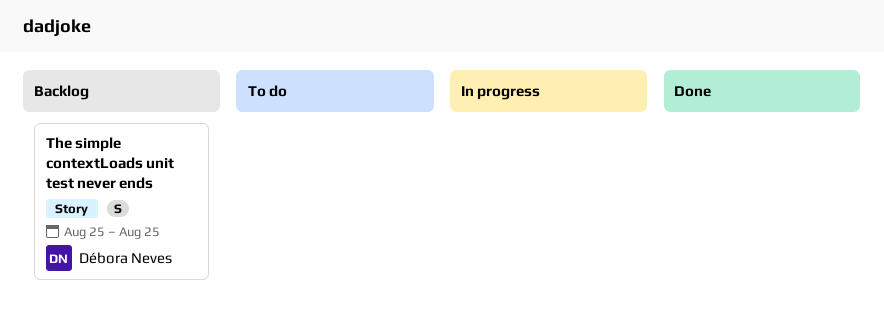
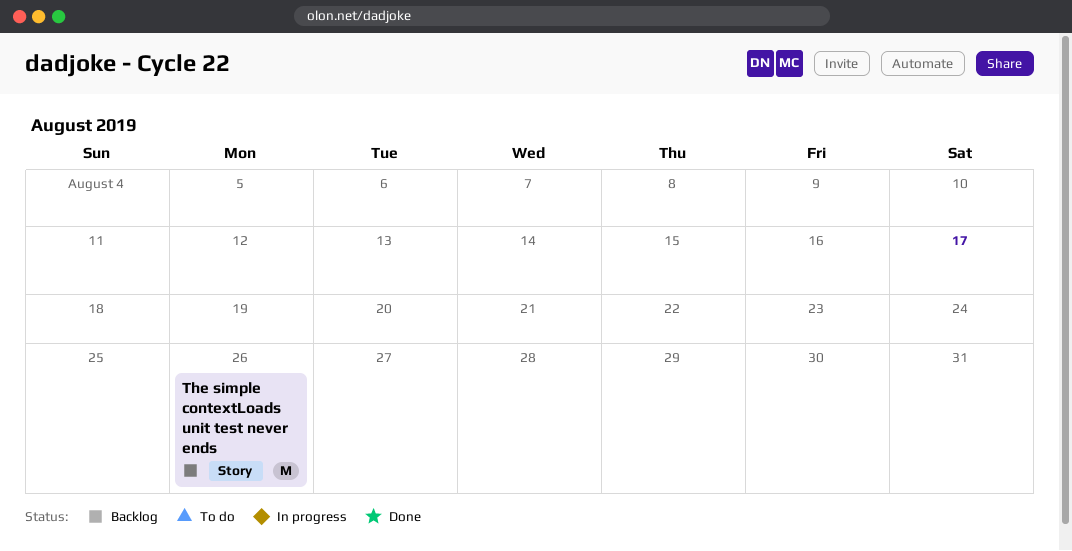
The simple contextLoads unit test never ends, estimate: S -> M
The simple contextLoads unit test never ends, due: Aug 25 -> Aug 26

